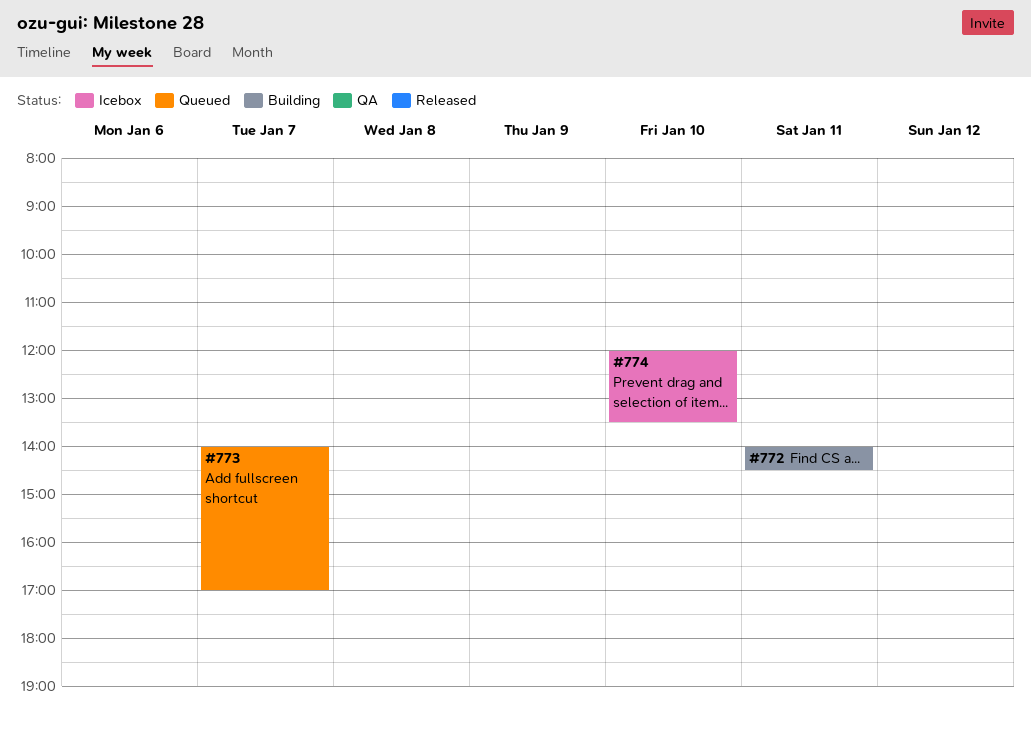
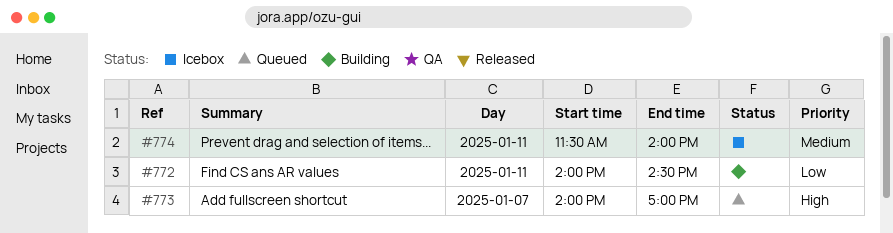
#774, day: Jan 10 -> Jan 11
#774, begins: 12:00 -> 11:30
#774, ends: 13:30 -> 14:00

